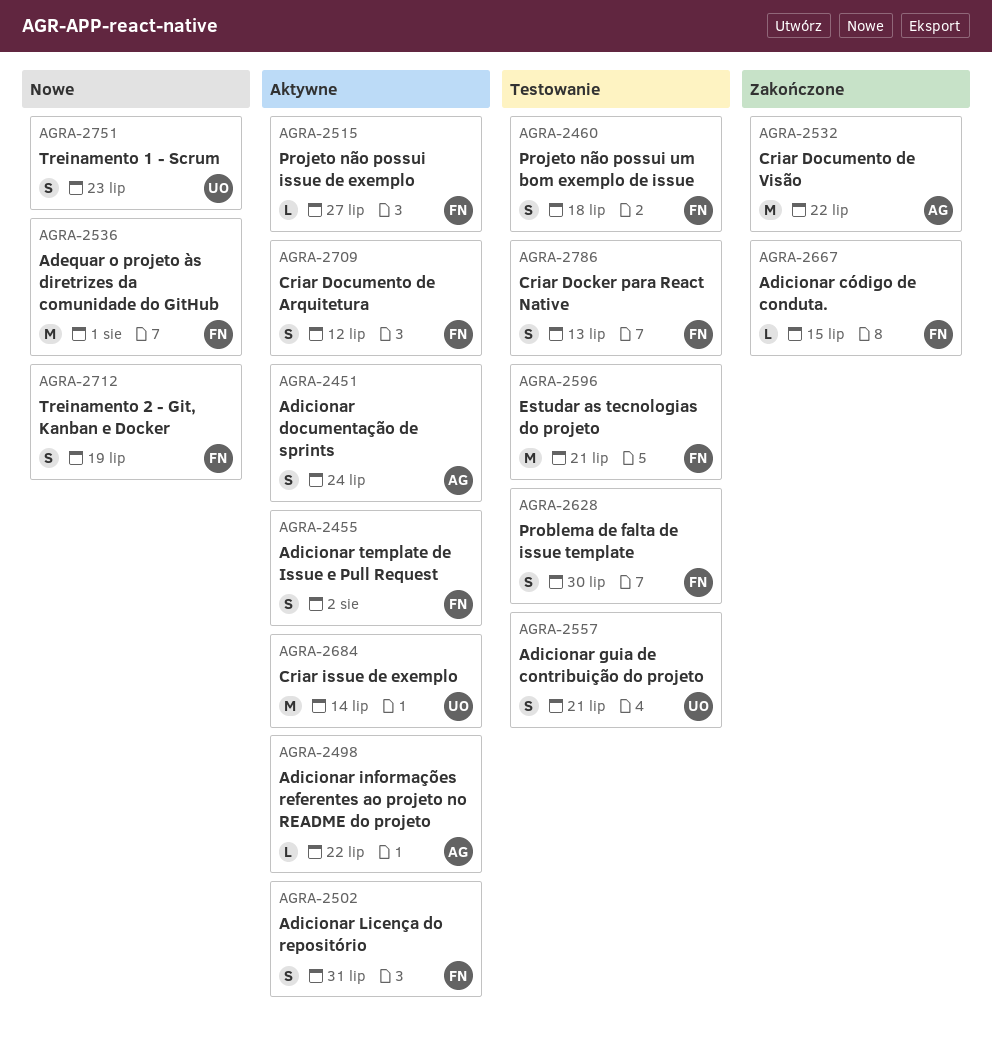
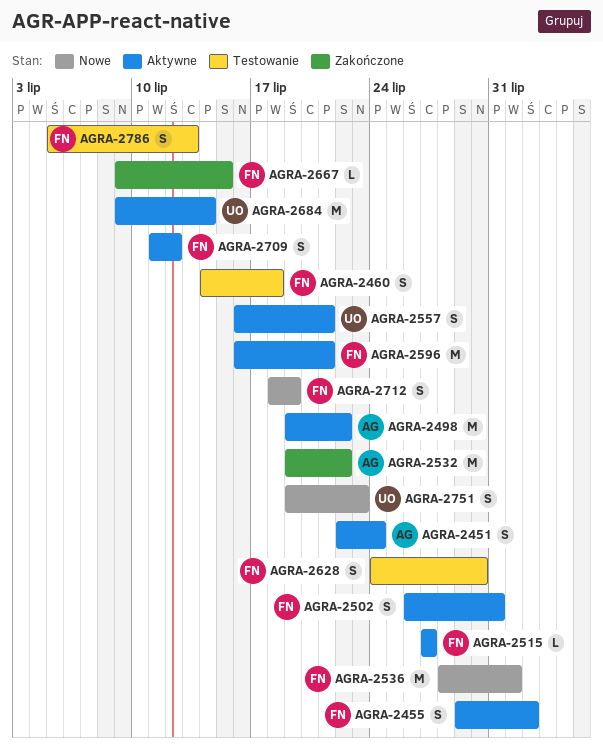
AGRA-2498, estimate: L -> M
AGRA-2557, status: Testowanie -> Aktywne
AGRA-2596, status: Testowanie -> Aktywne

